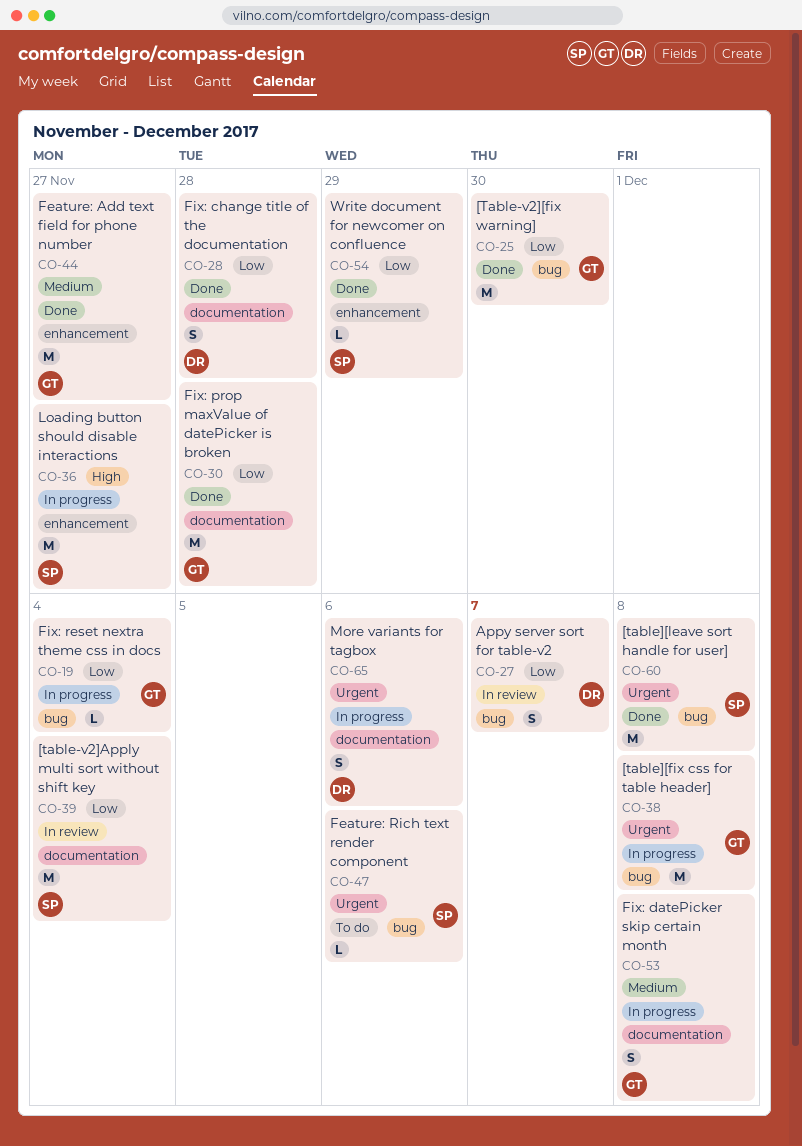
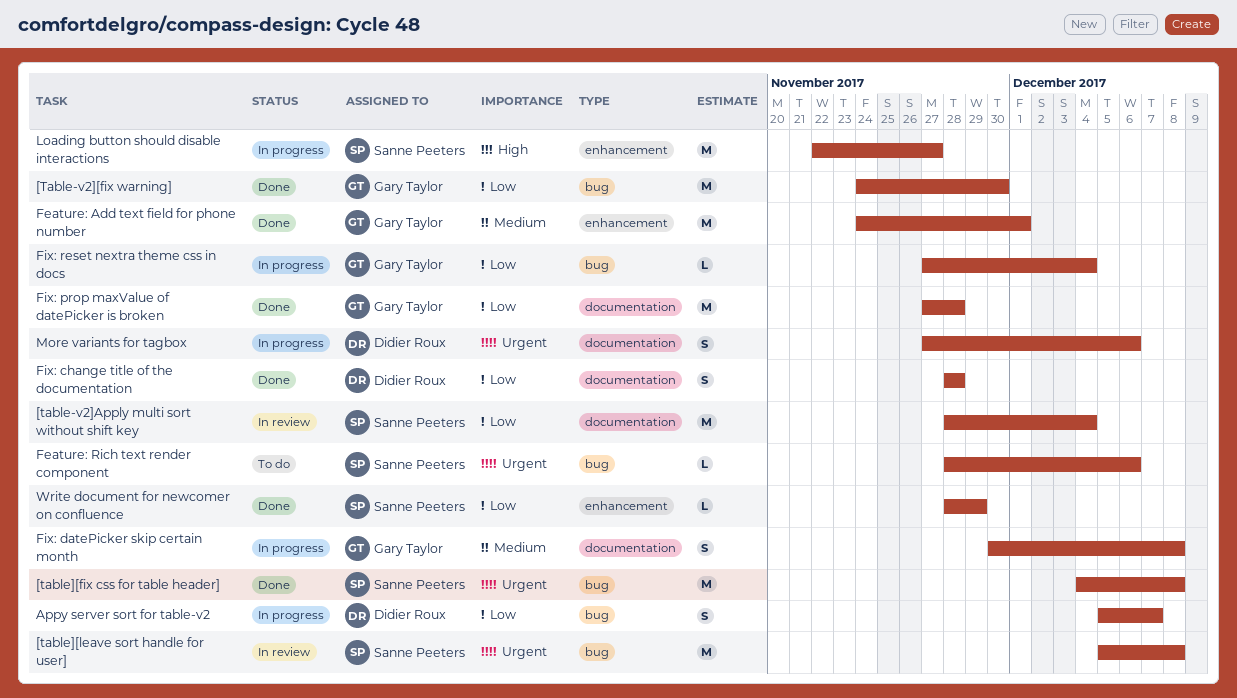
[table][fix css for table header], status: In progress -> Done
[table][fix css for table header], owner: Gary Taylor -> Sanne Peeters
[table][leave sort handle for user], status: Done -> In review
Appy server sort for table-v2, status: In review -> In progress
Feature: Add text field for phone number, due: Nov 27 -> Dec 1

